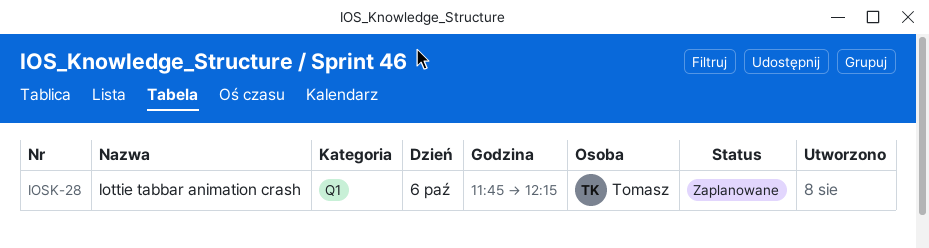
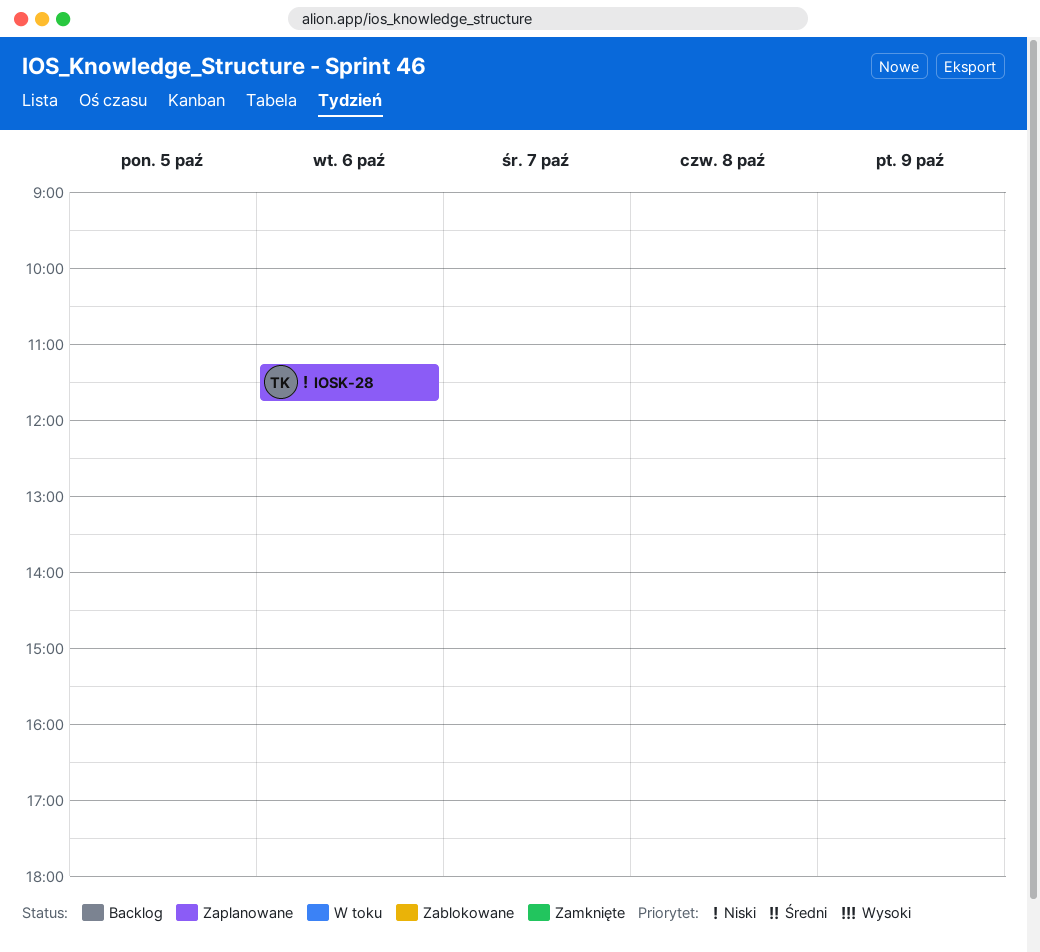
IOSK-28, begins: 11:45 -> 11:15
IOSK-28, ends: 12:15 -> 11:45

